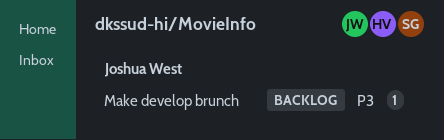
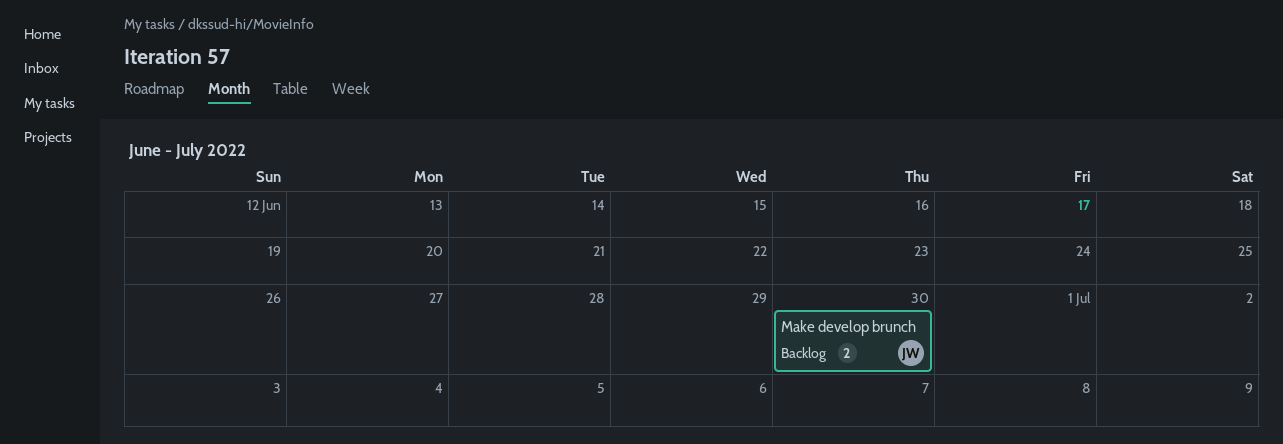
Make develop brunch, estimate: 1 -> 2

